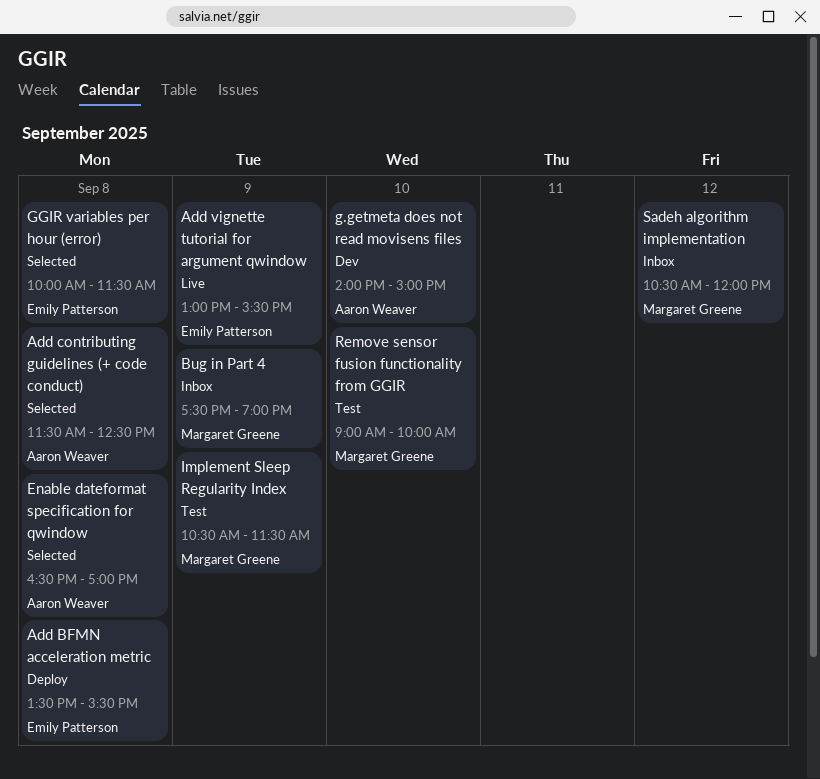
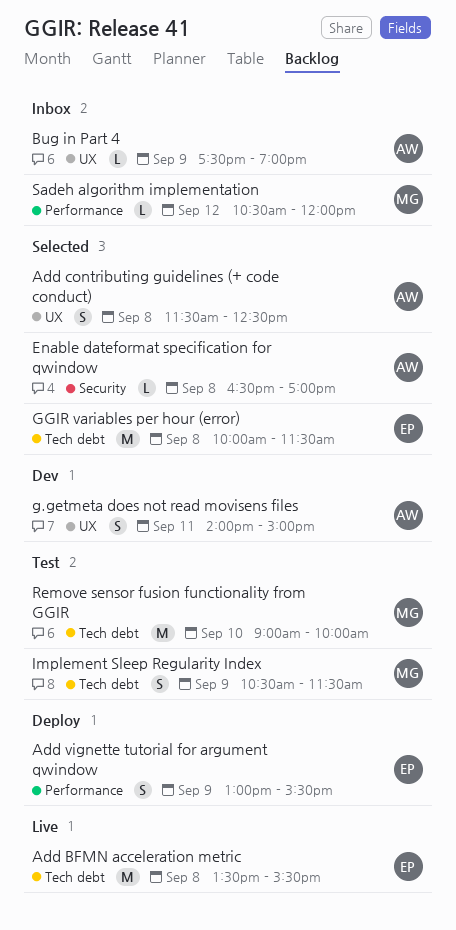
Add BFMN acceleration metric, status: Deploy -> Live
Add vignette tutorial for argument qwindow, status: Live -> Deploy
Bug in Part 4, owner: Margaret Greene -> Aaron Weaver
g.getmeta does not read movisens files, day: Sep 10 -> Sep 11

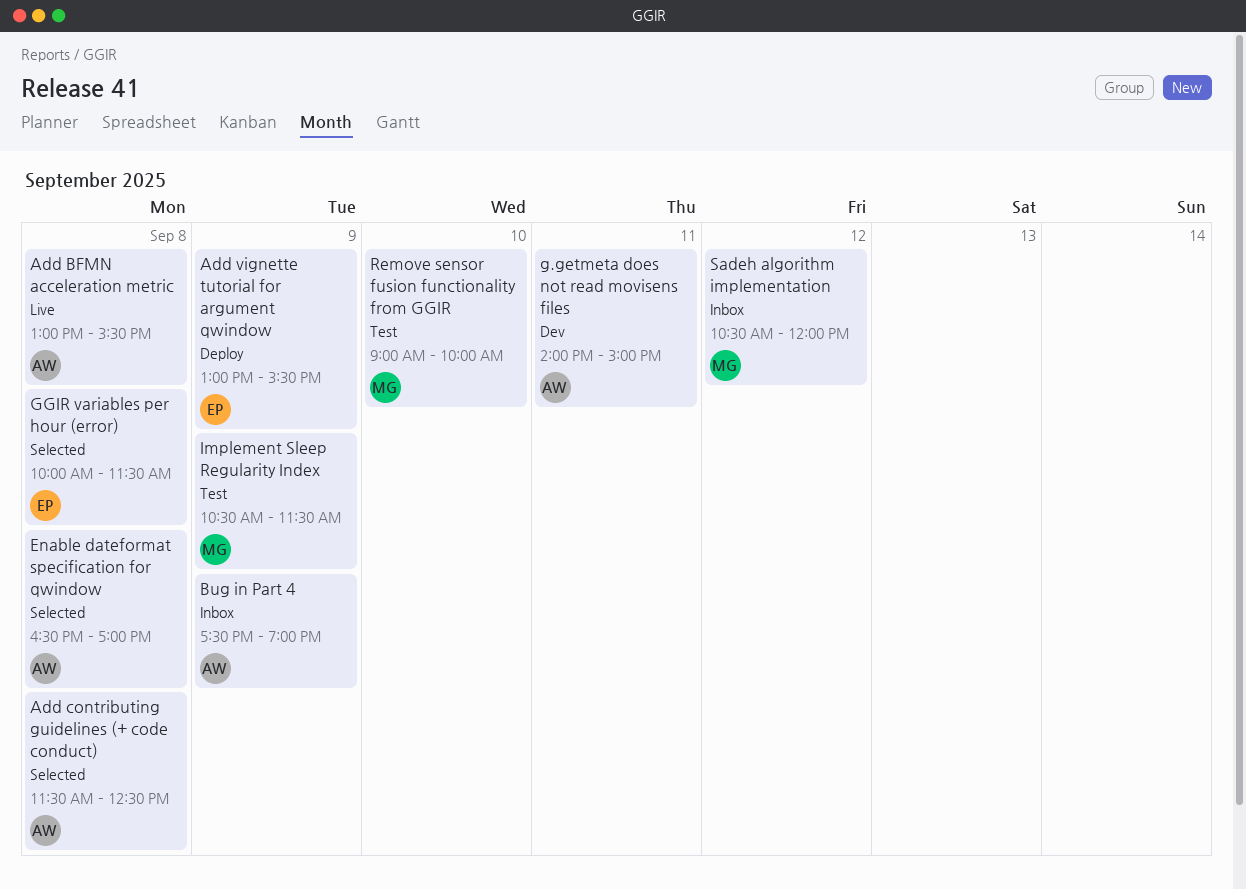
Add BFMN acceleration metric, owner: EP -> AW
Add BFMN acceleration metric, begins: 13:30 -> 13:00

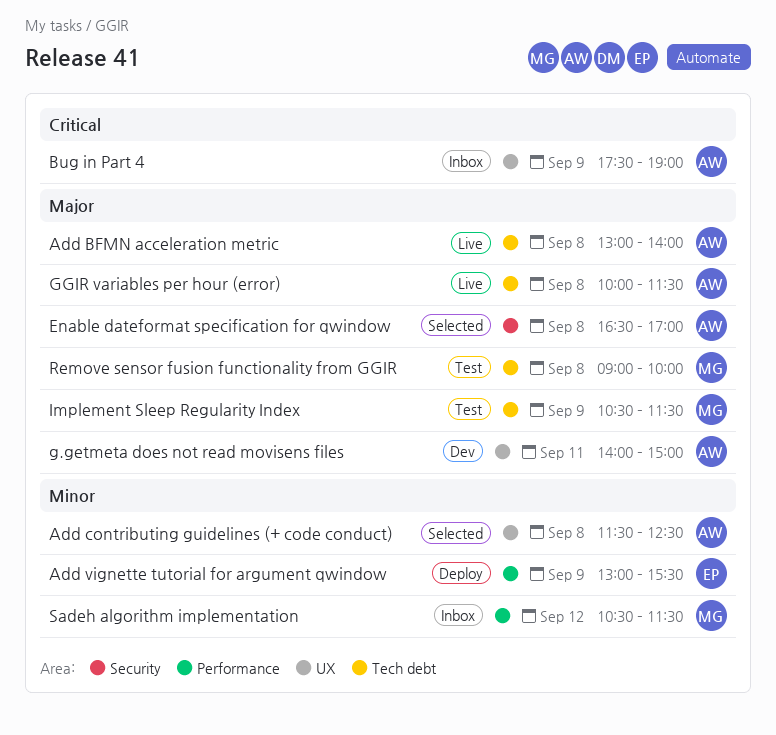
Add BFMN acceleration metric, ends: 15:30 -> 14:00
GGIR variables per hour (error), status: Selected -> Live
GGIR variables per hour (error), owner: EP -> AW
Remove sensor fusion functionality from GGIR, day: Sep 10 -> Sep 8
Sadeh algorithm implementation, ends: 12:00 -> 11:30

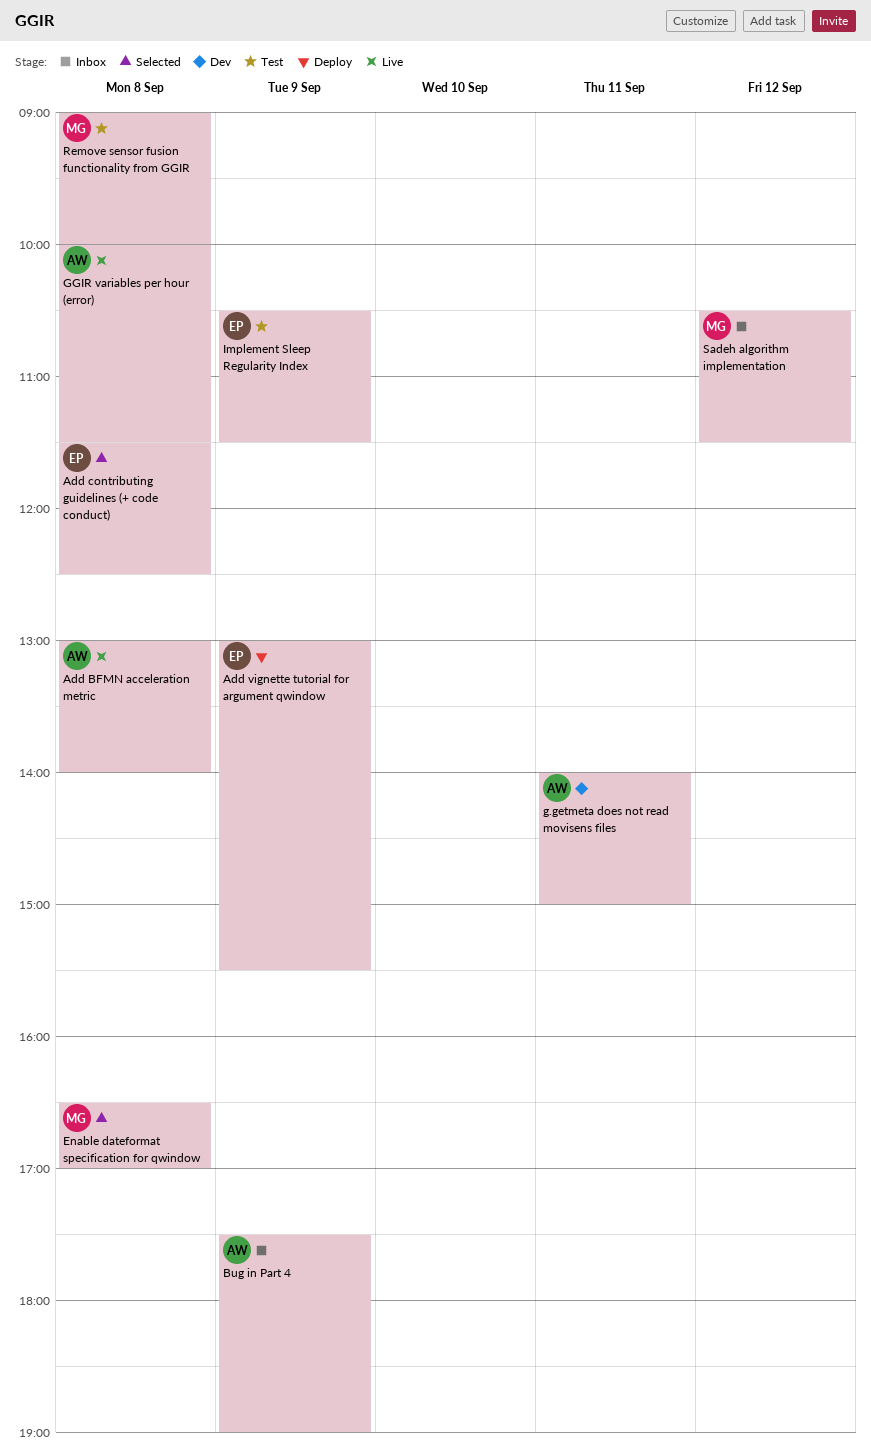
Add contributing guidelines (+ code conduct), owner: AW -> EP
Enable dateformat specification for qwindow, owner: AW -> MG
Implement Sleep Regularity Index, owner: MG -> EP

